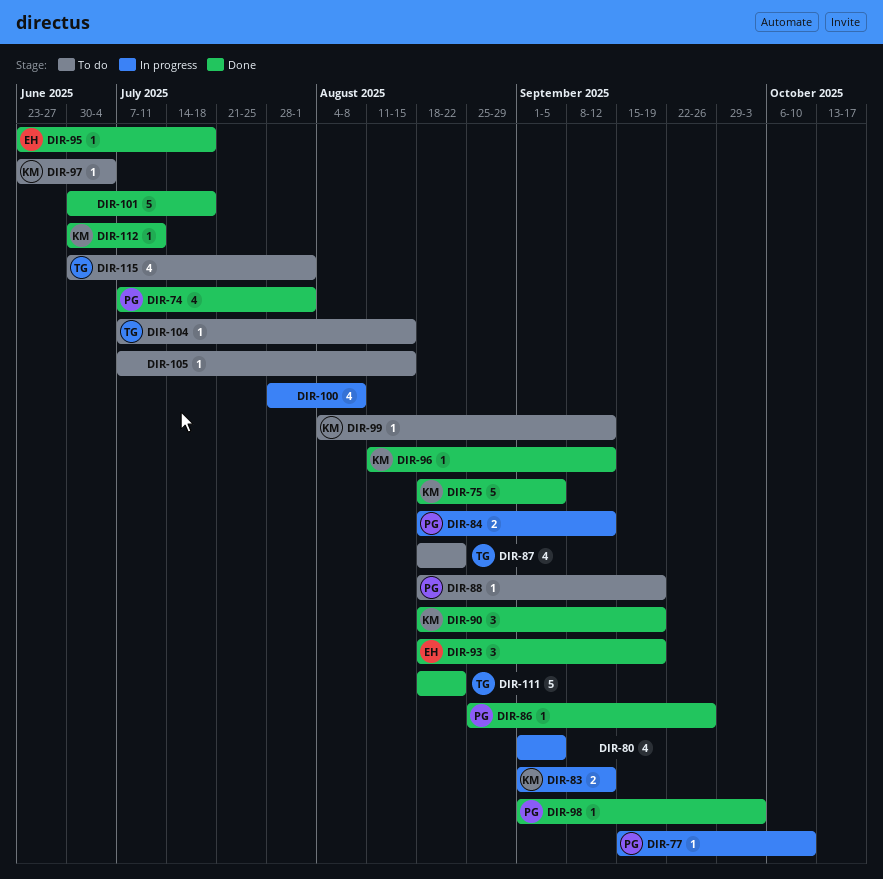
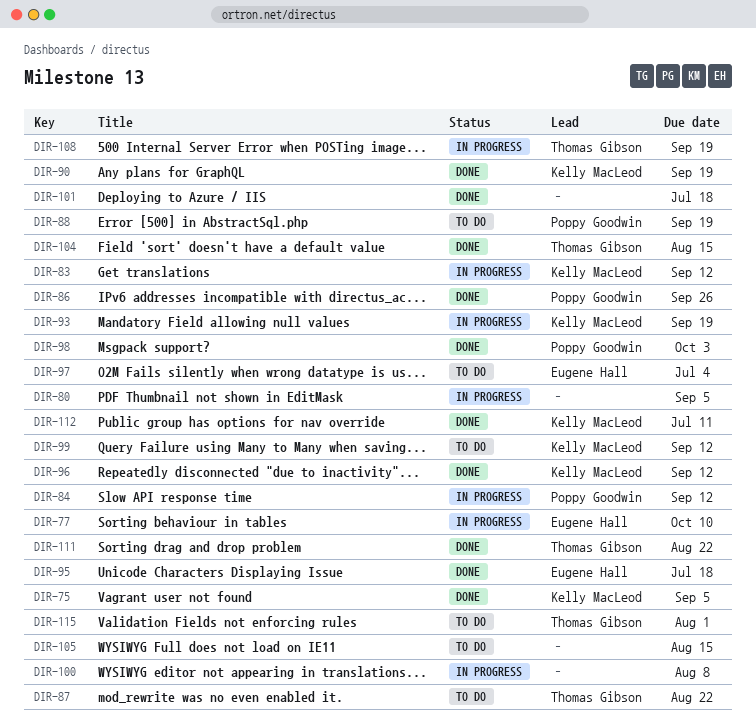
DIR-74: present -> none
DIR-77, owner: Poppy Goodwin -> Eugene Hall
DIR-93, status: Done -> In progress
DIR-93, owner: Eugene Hall -> Kelly MacLeod
DIR-97, owner: Kelly MacLeod -> Eugene Hall
DIR-104, status: To do -> Done
DIR-108: none -> present

